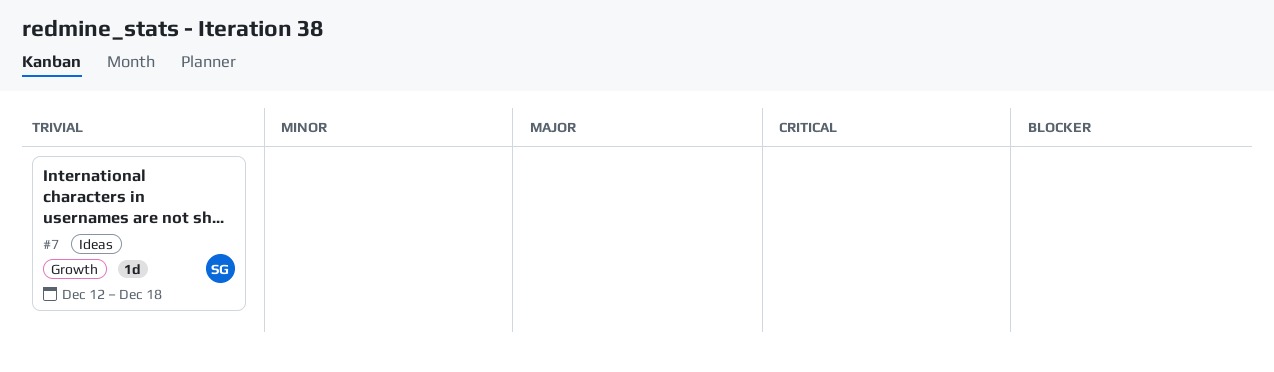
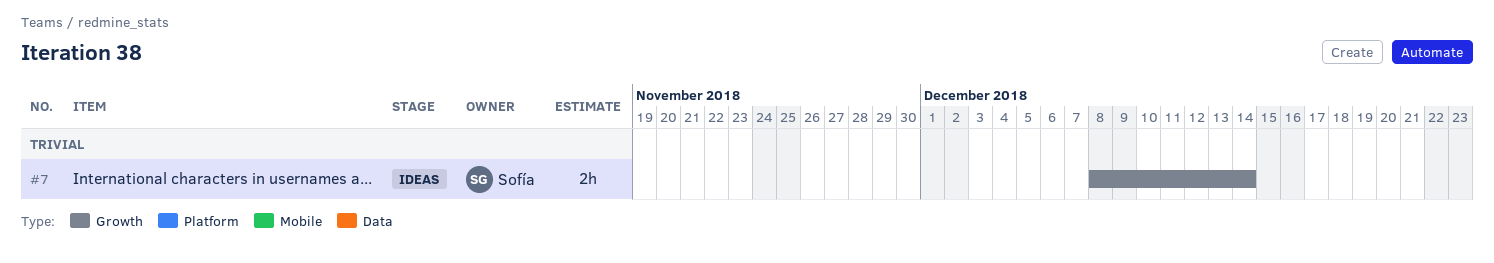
#7, estimate: 1d -> 2h
#7, start: Dec 12 -> Dec 8
#7, due: Dec 18 -> Dec 14

